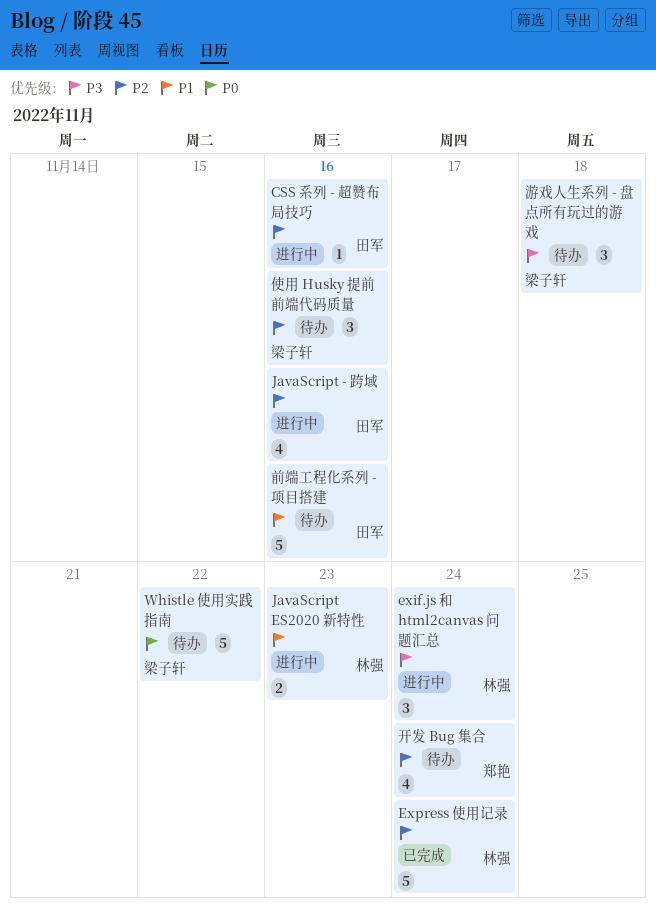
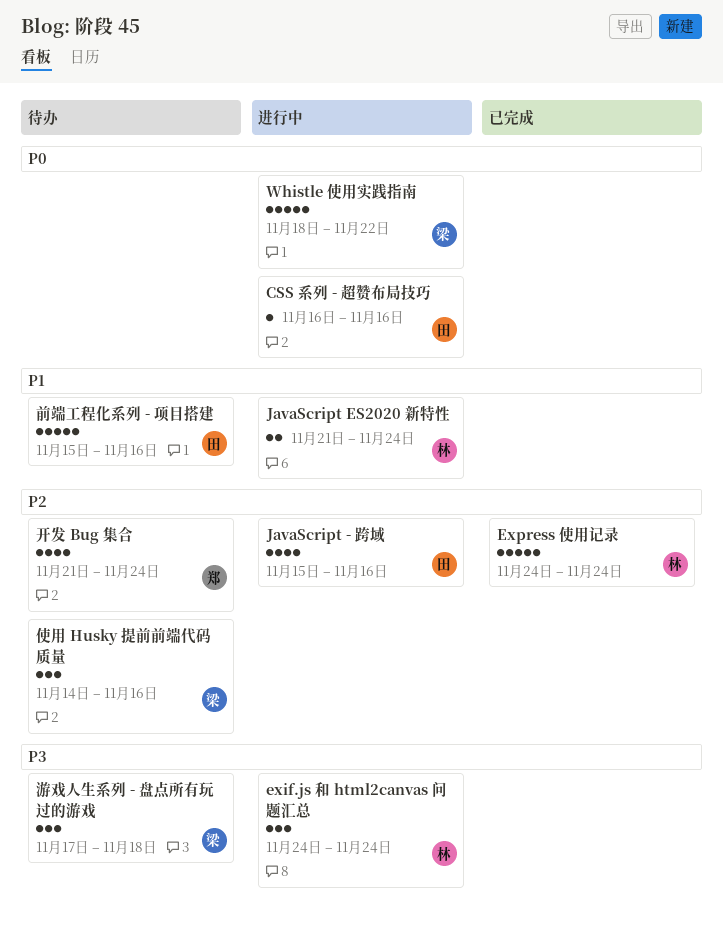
CSS 系列 - 超赞布局技巧, priority: P2 -> P0
JavaScript ES2020 新特性, due: Nov 23 -> Nov 24
Whistle 使用实践指南, status: 待办 -> 进行中

